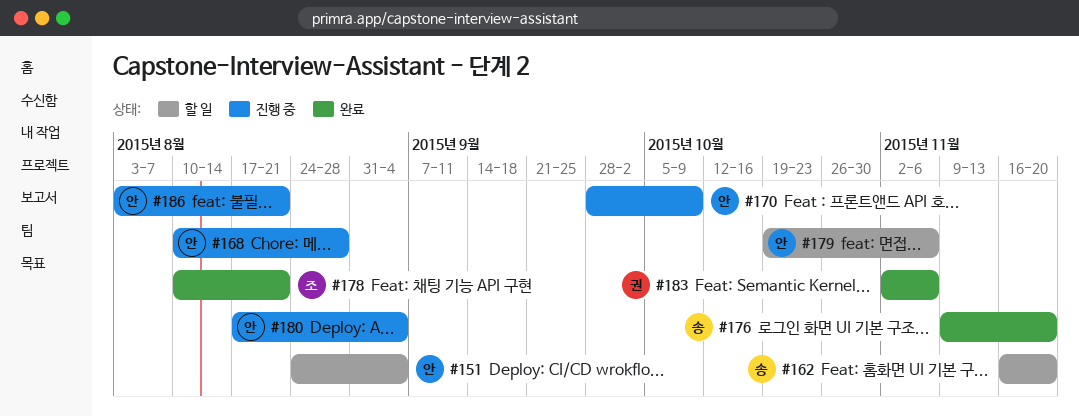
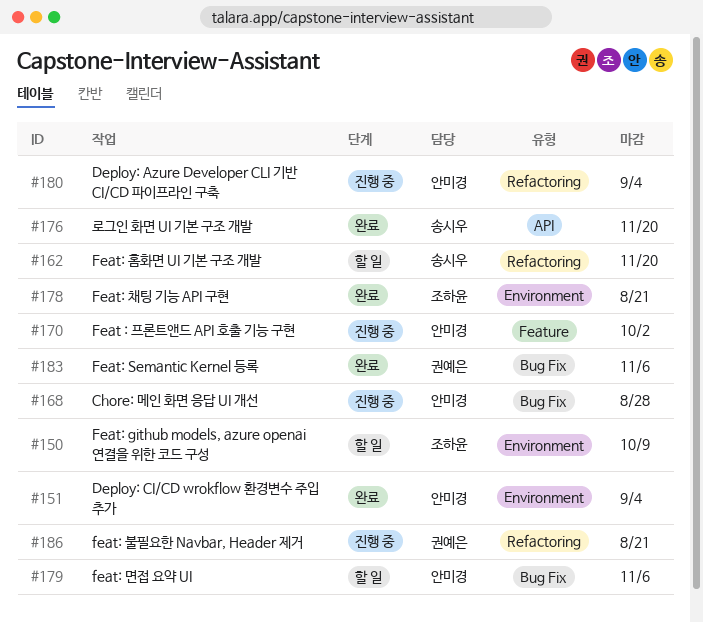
#150: none -> present
#151, status: 할 일 -> 완료
#170, due: Oct 9 -> Oct 2
#186, owner: 안미경 -> 권예은

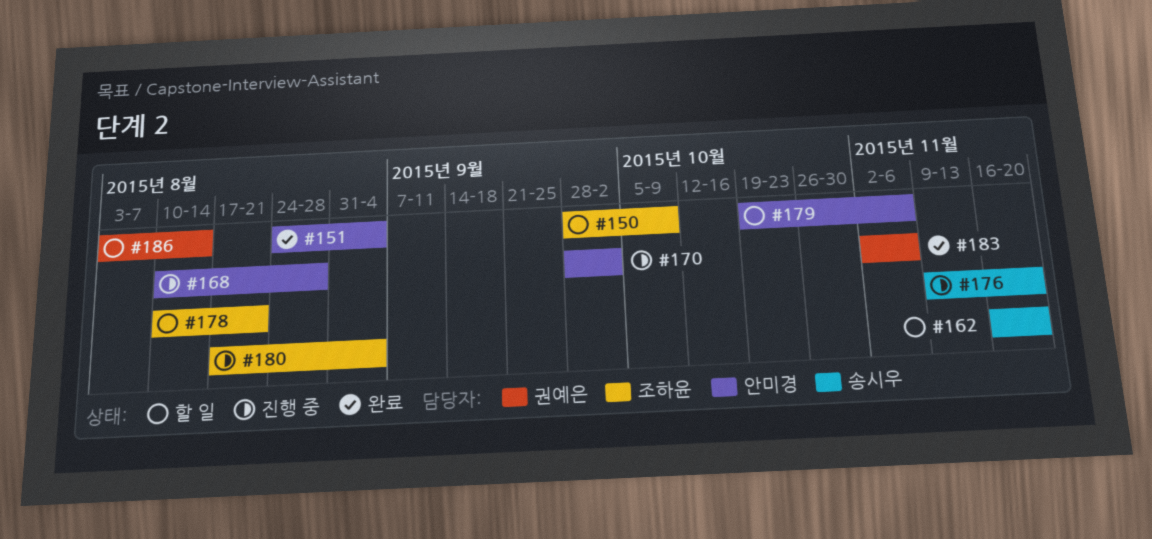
#176, status: 완료 -> 진행 중
#178, status: 완료 -> 할 일
#180, owner: 안미경 -> 조하윤
#186, status: 진행 중 -> 할 일
#186, due: Aug 21 -> Aug 14

